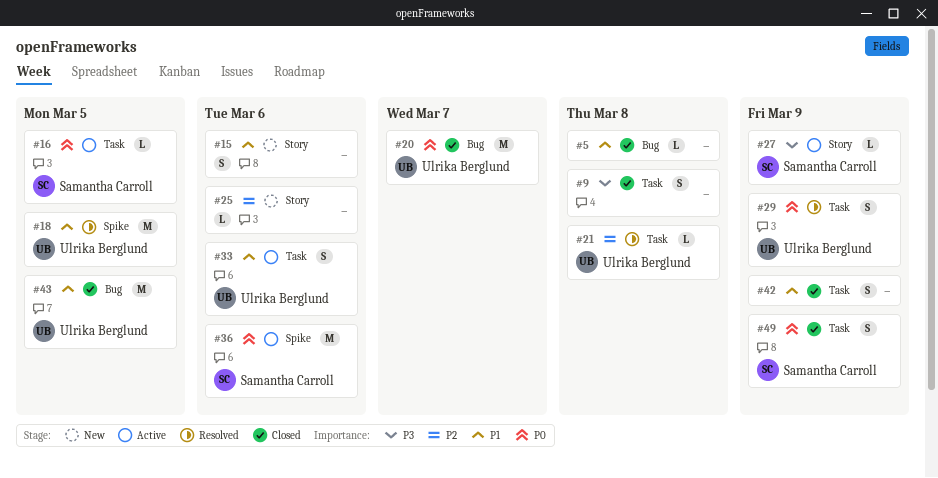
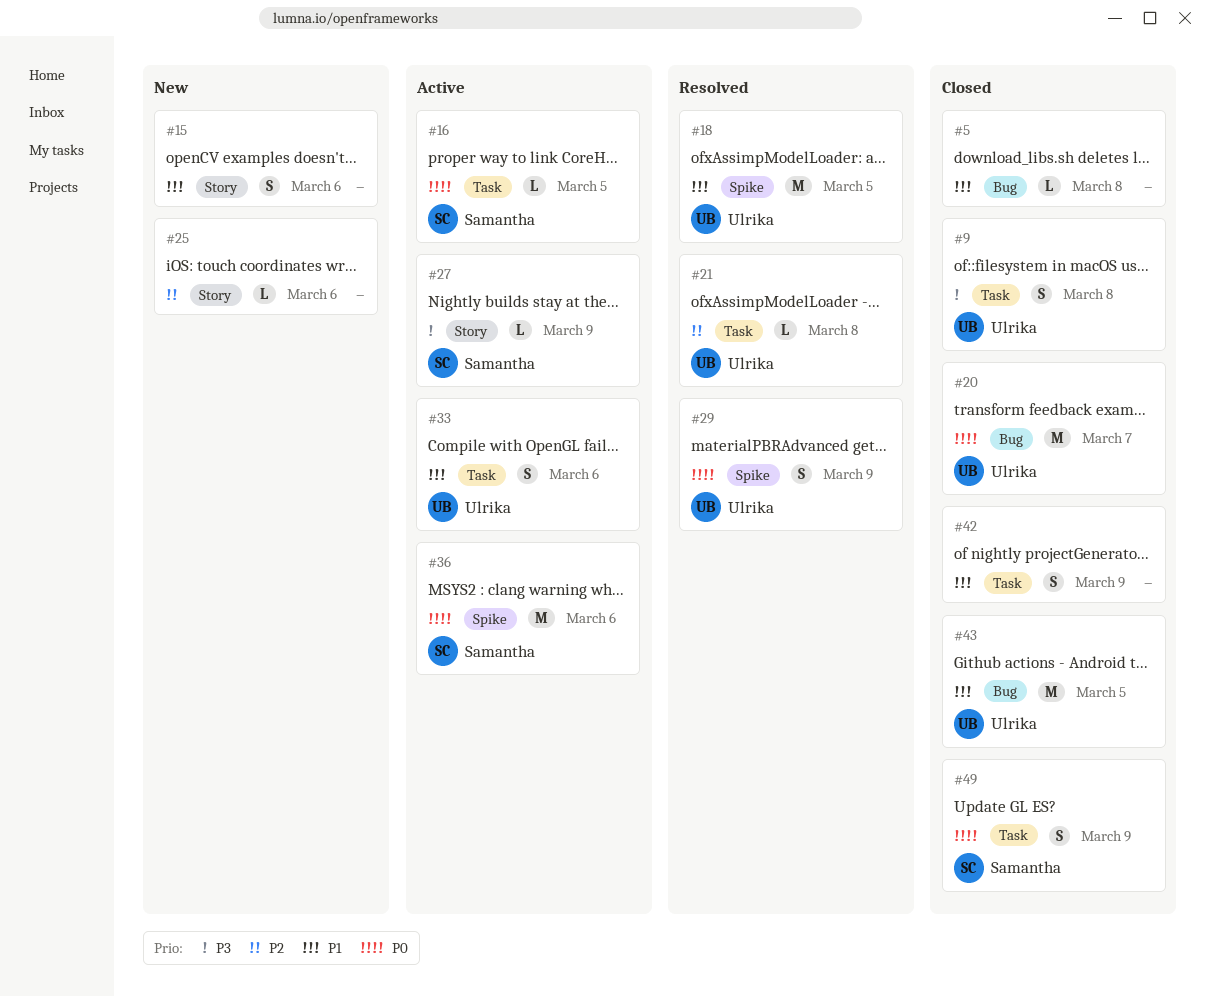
#9, owner: none -> Ulrika Berglund
#29, label: Task -> Spike

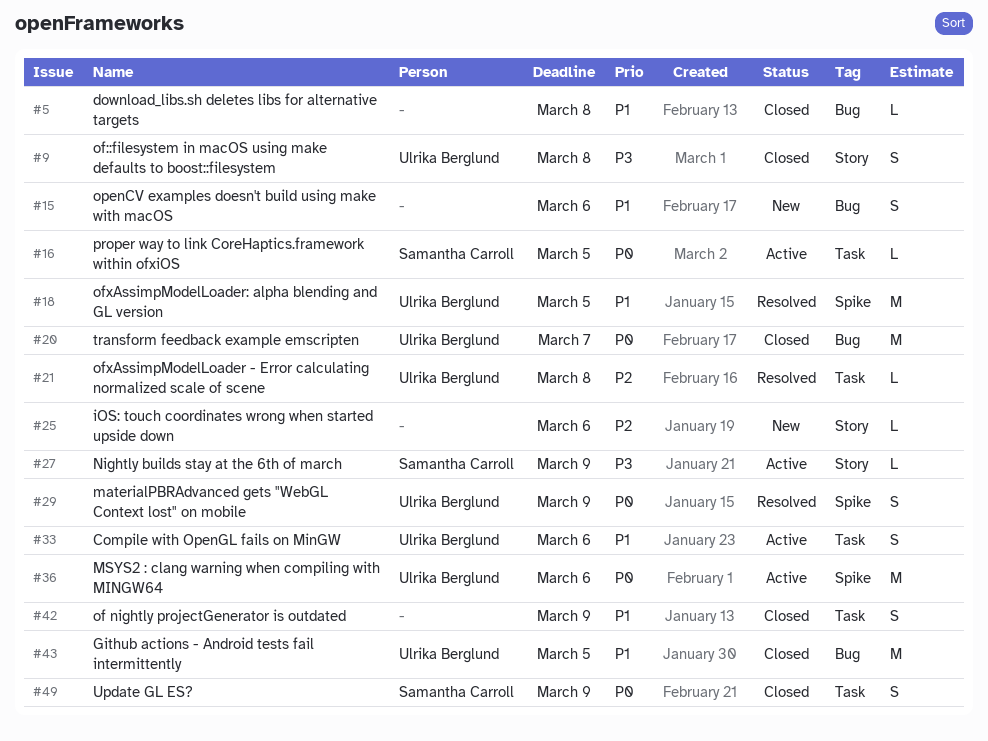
#9, label: Task -> Story
#15, label: Story -> Bug
#36, owner: Samantha Carroll -> Ulrika Berglund

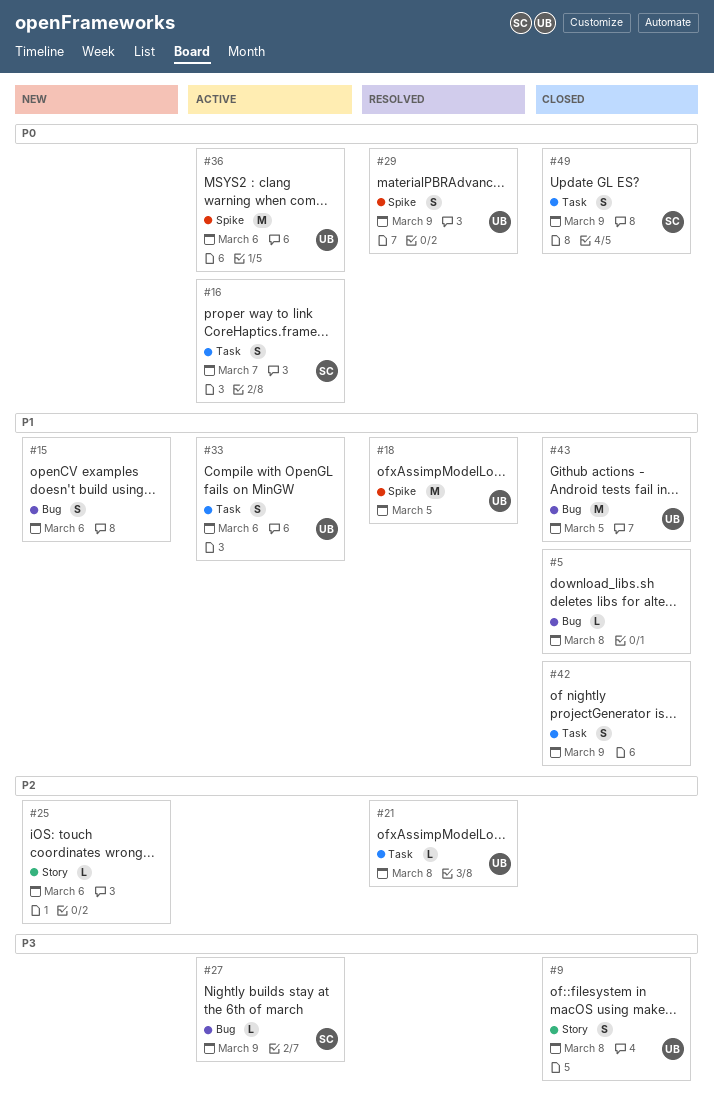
#16, estimate: L -> S
#16, due: Mar 5 -> Mar 7
#20: present -> none
#27, label: Story -> Bug

